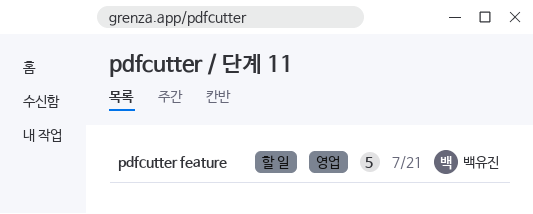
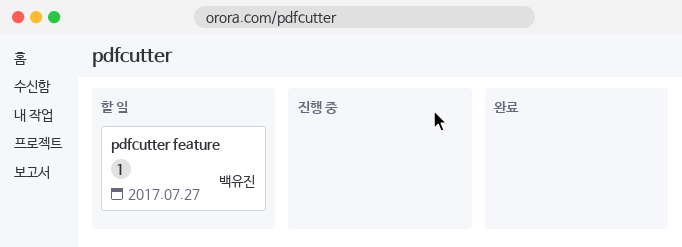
pdfcutter feature, estimate: 5 -> 1
pdfcutter feature, due: Jul 21 -> Jul 27

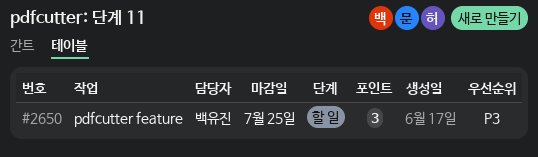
pdfcutter feature, estimate: 1 -> 3
pdfcutter feature, due: Jul 27 -> Jul 25

